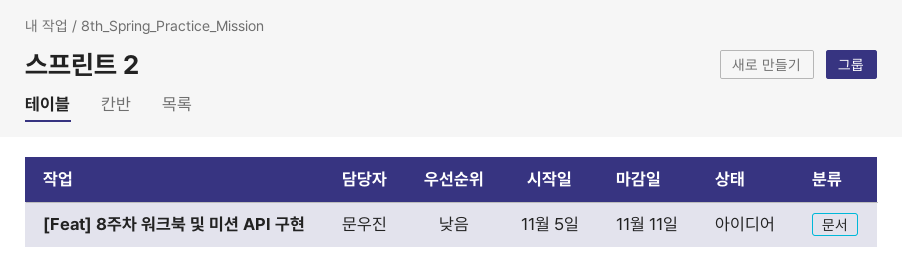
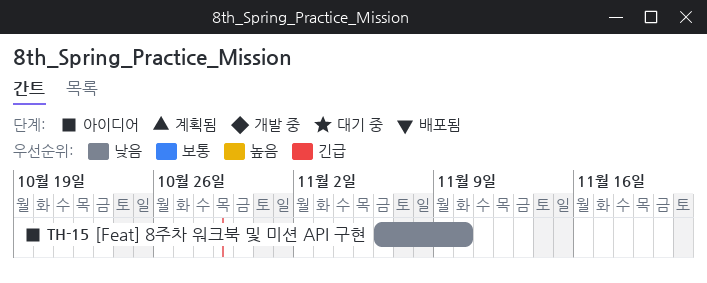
[Feat] 8주차 워크북 및 미션 API 구현, start: Nov 5 -> Nov 6
[Feat] 8주차 워크북 및 미션 API 구현, due: Nov 11 -> Nov 10

